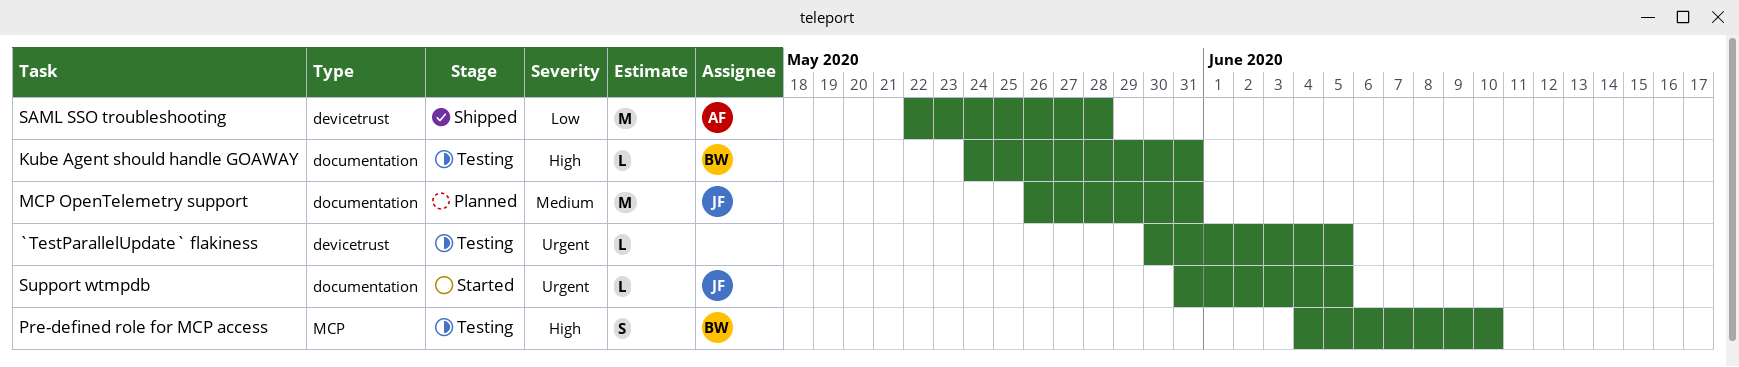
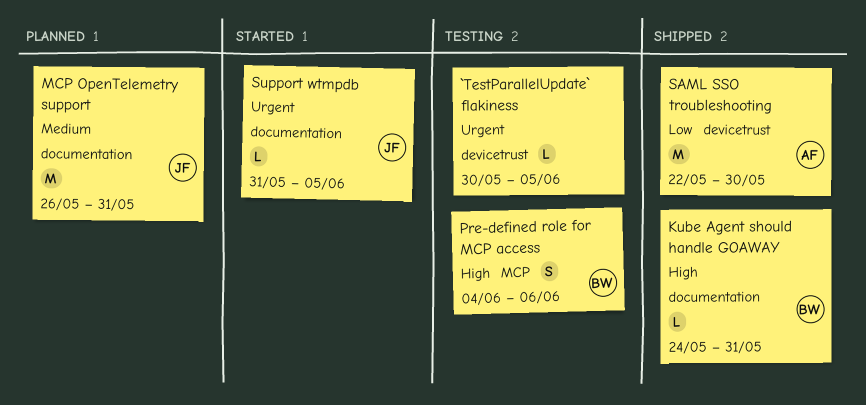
Kube Agent should handle GOAWAY, status: Testing -> Shipped
Pre-defined role for MCP access, due: Jun 10 -> Jun 6
SAML SSO troubleshooting, due: May 28 -> May 30

